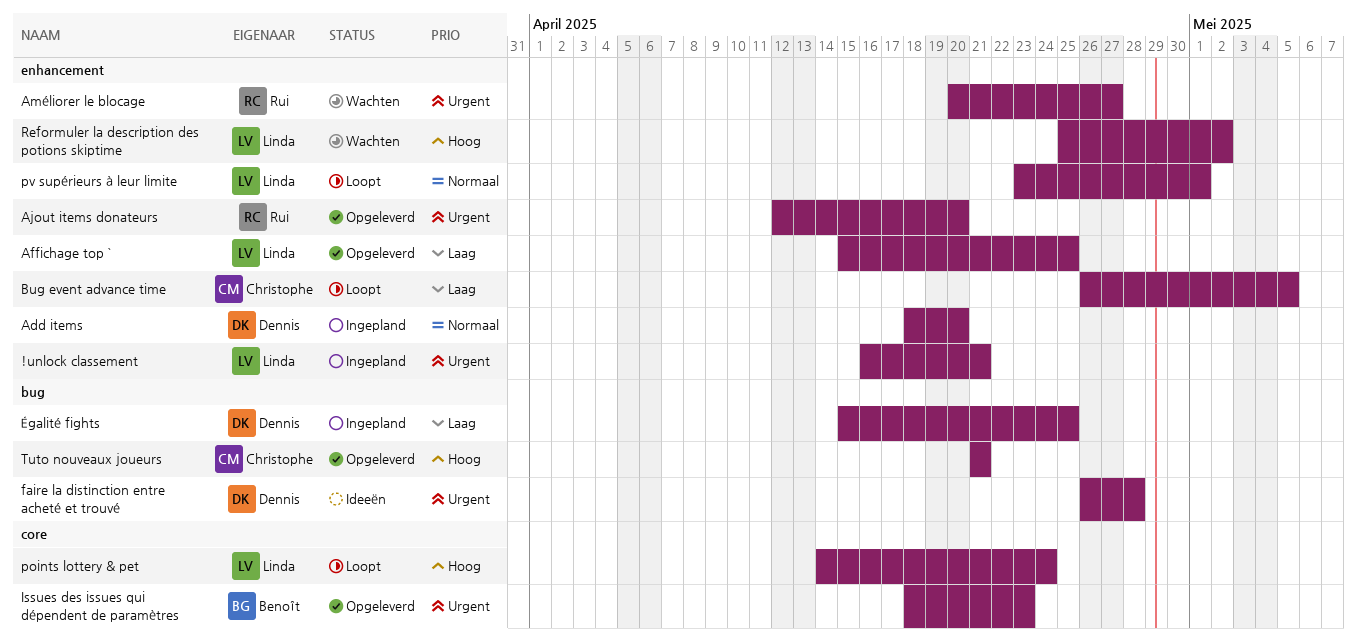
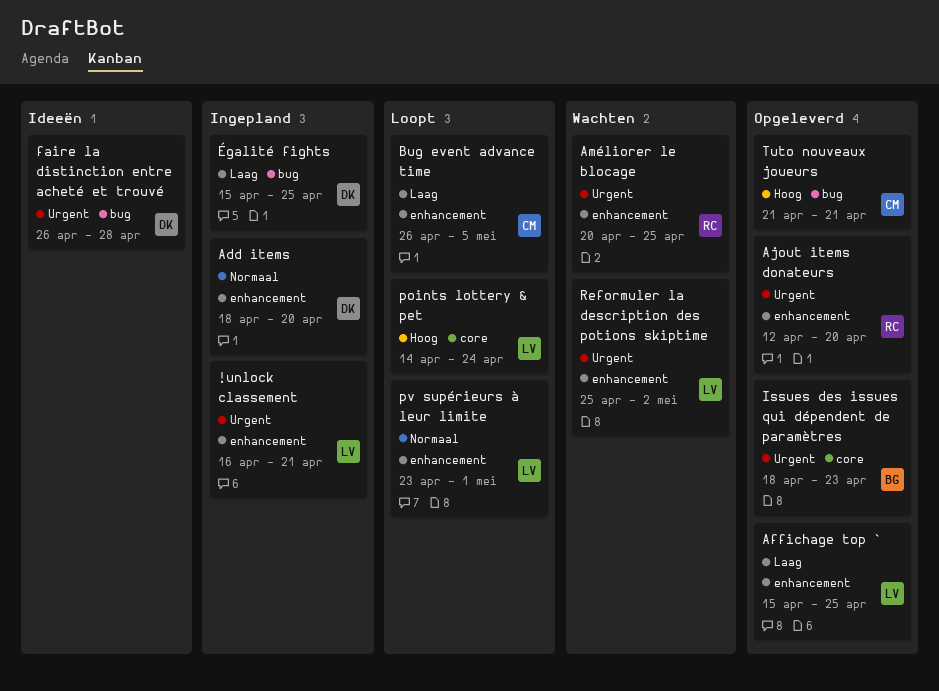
Améliorer le blocage, due: Apr 27 -> Apr 25
Reformuler la description des potions skiptime, priority: Hoog -> Urgent

